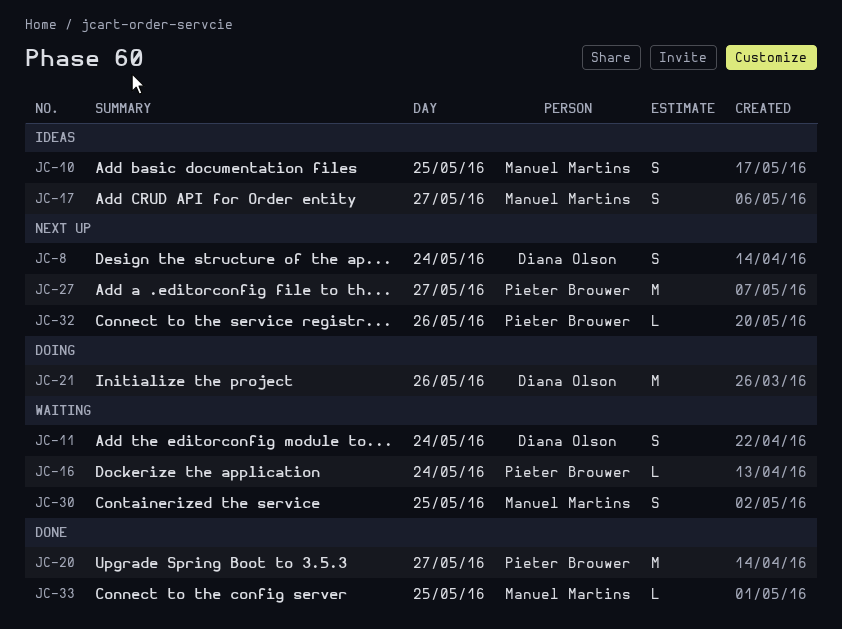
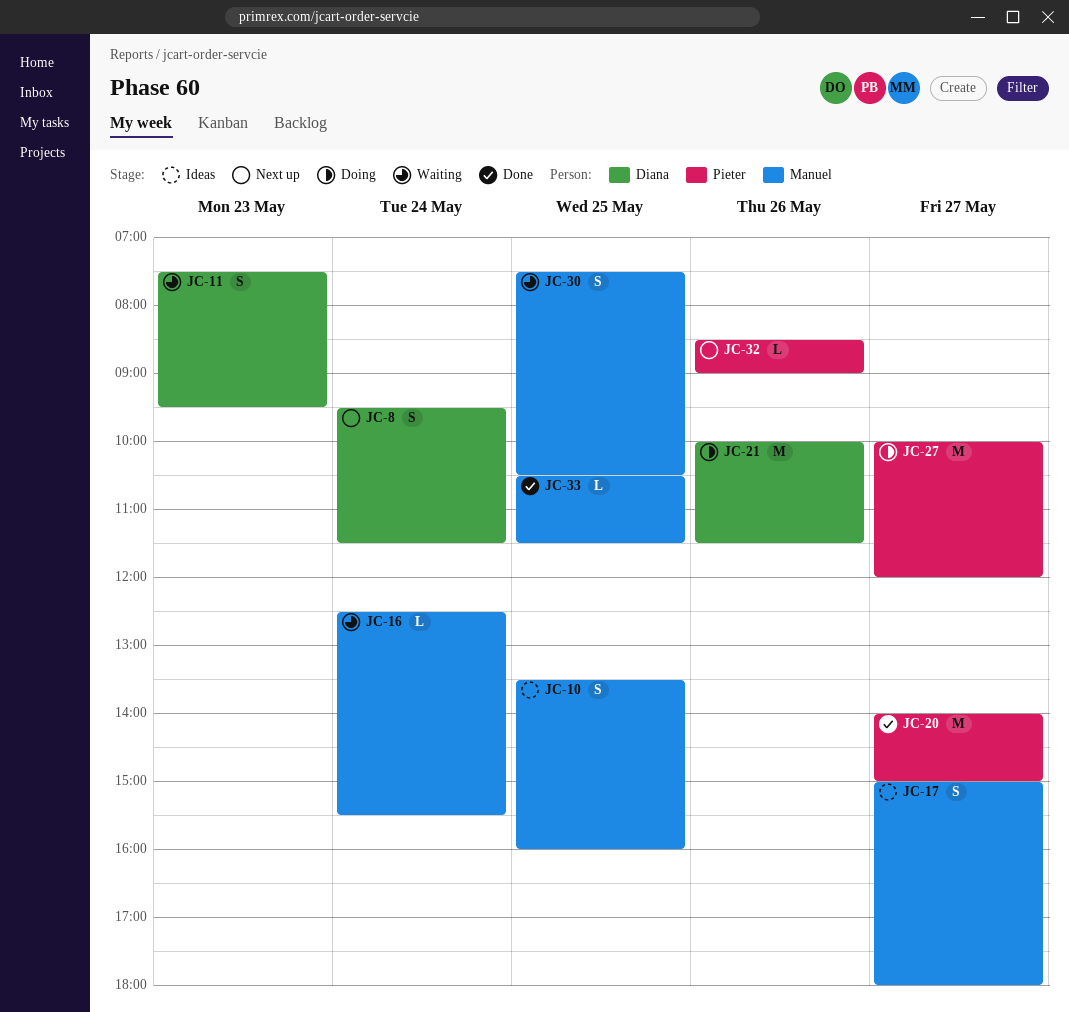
JC-11, day: May 24 -> May 23
JC-16, owner: Pieter Brouwer -> Manuel Martins
JC-27, status: Next up -> Doing

